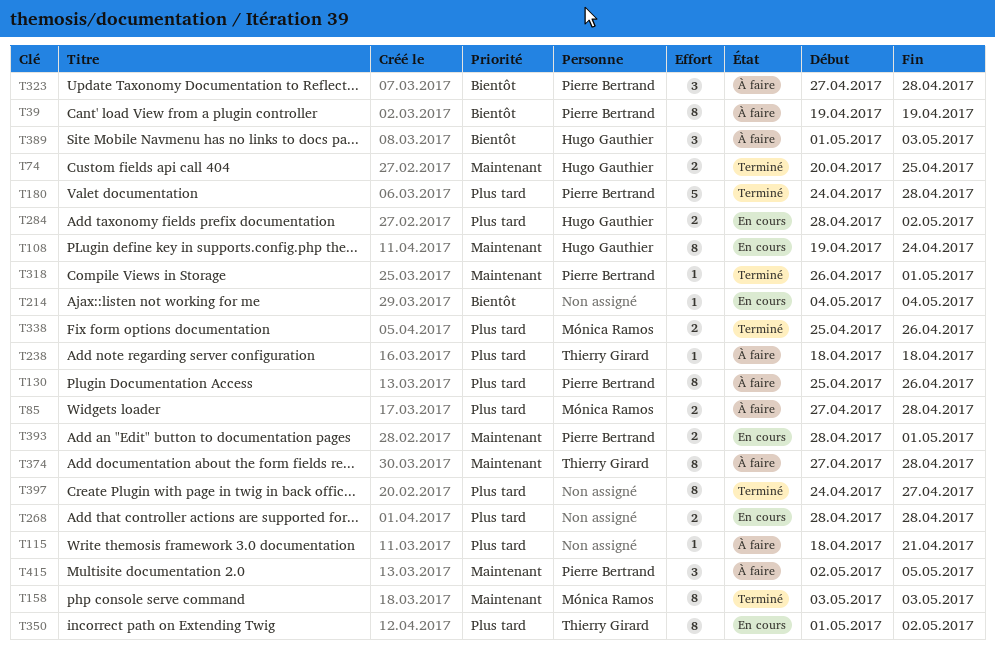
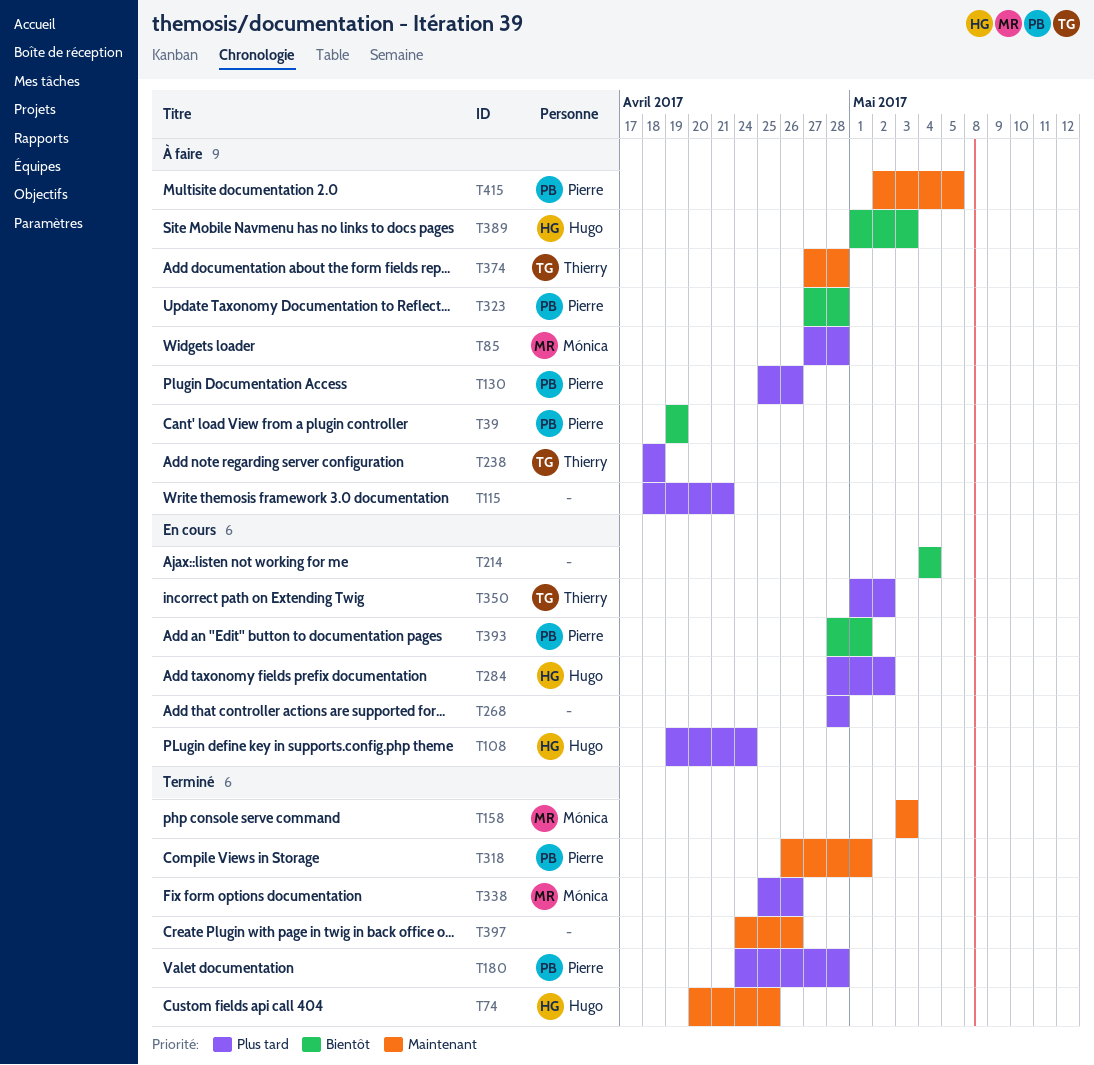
T108, priority: Maintenant -> Plus tard
T393, priority: Maintenant -> Bientôt
T397, priority: Plus tard -> Maintenant
T397, due: Apr 27 -> Apr 26

